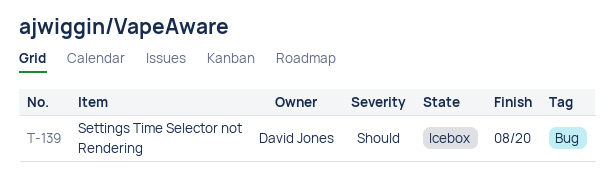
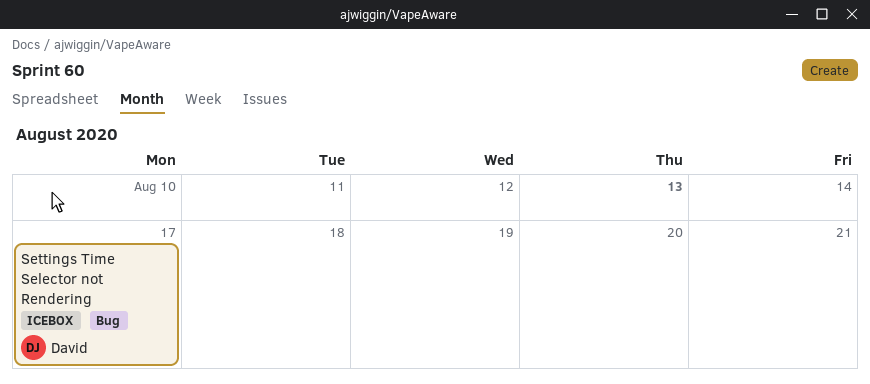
Settings Time Selector not Rendering, due: Aug 20 -> Aug 17

